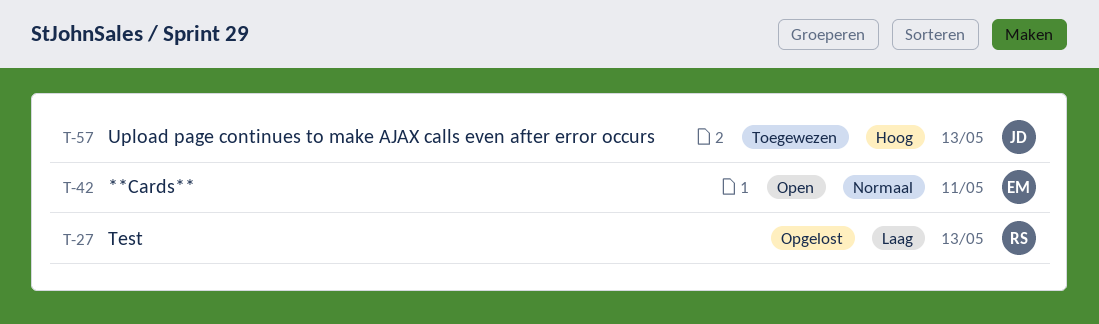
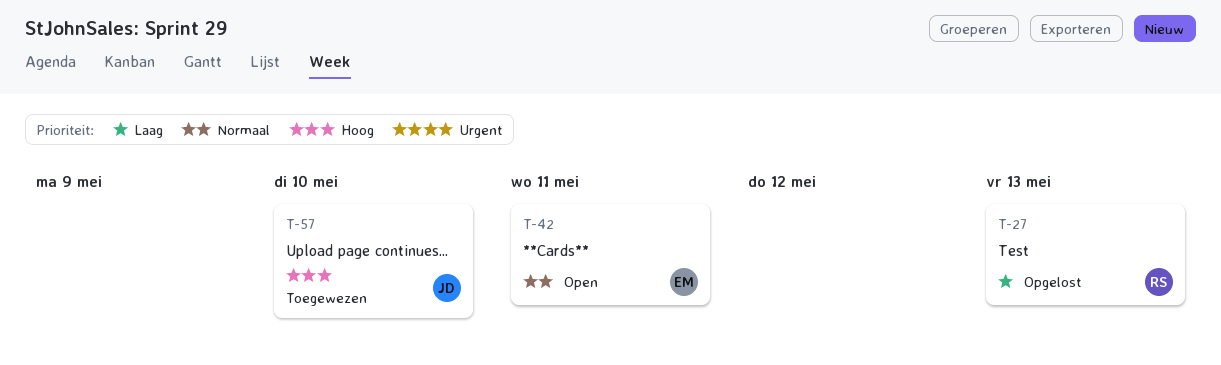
T-57, due: May 13 -> May 10

